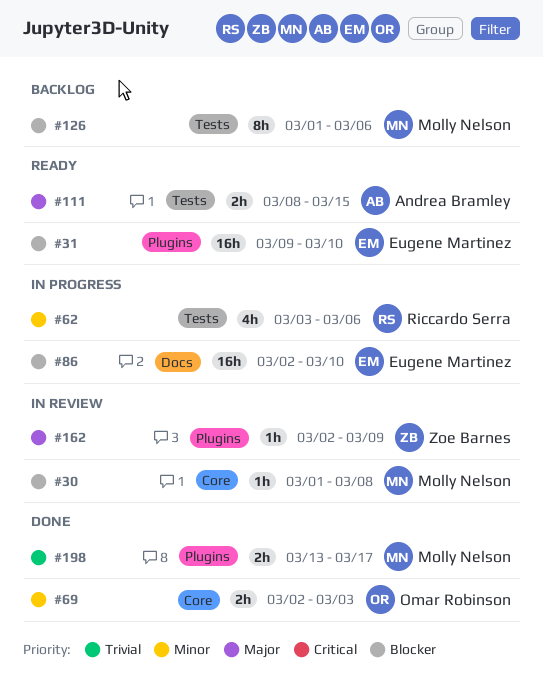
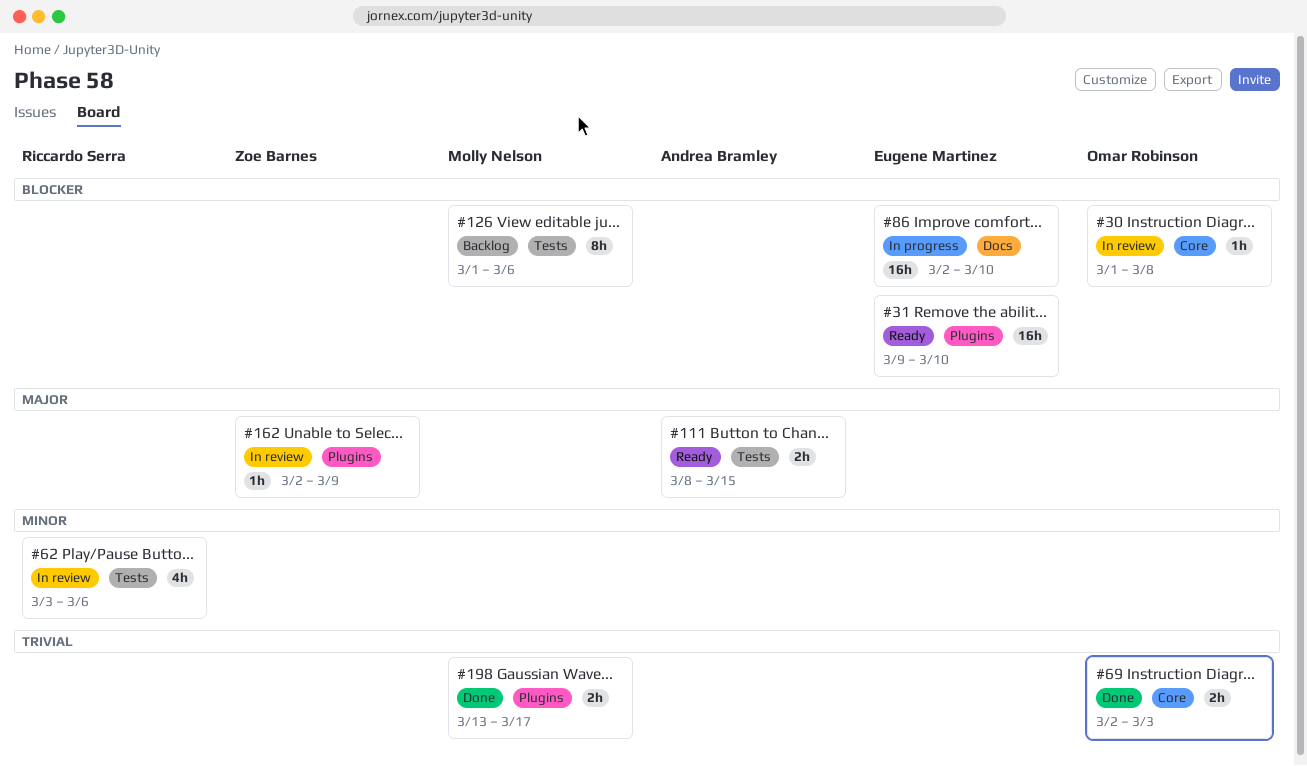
#30, owner: Molly Nelson -> Omar Robinson
#62, status: In progress -> In review
#69, priority: Minor -> Trivial

